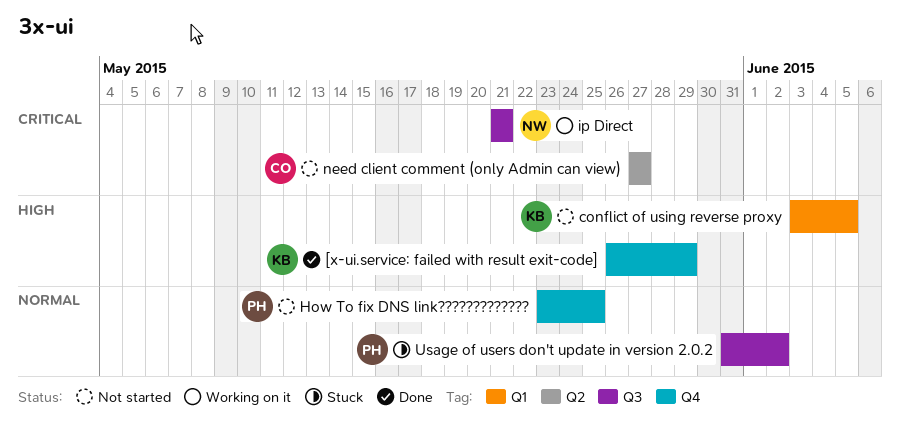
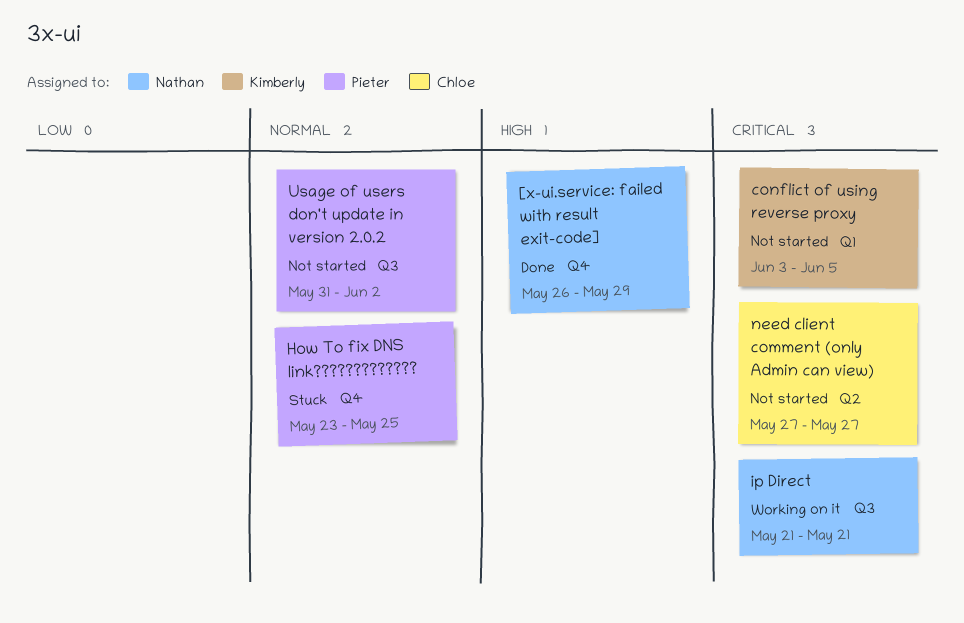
[x-ui.service: failed with result exit-code], owner: Kimberly -> Nathan
conflict of using reverse proxy, priority: High -> Critical
How To fix DNS link?????????????, status: Not started -> Stuck
Usage of users don't update in version 2.0.2, status: Stuck -> Not started

